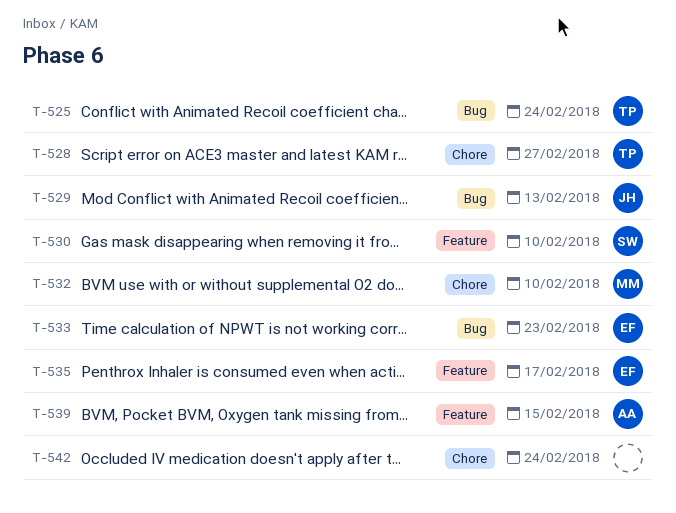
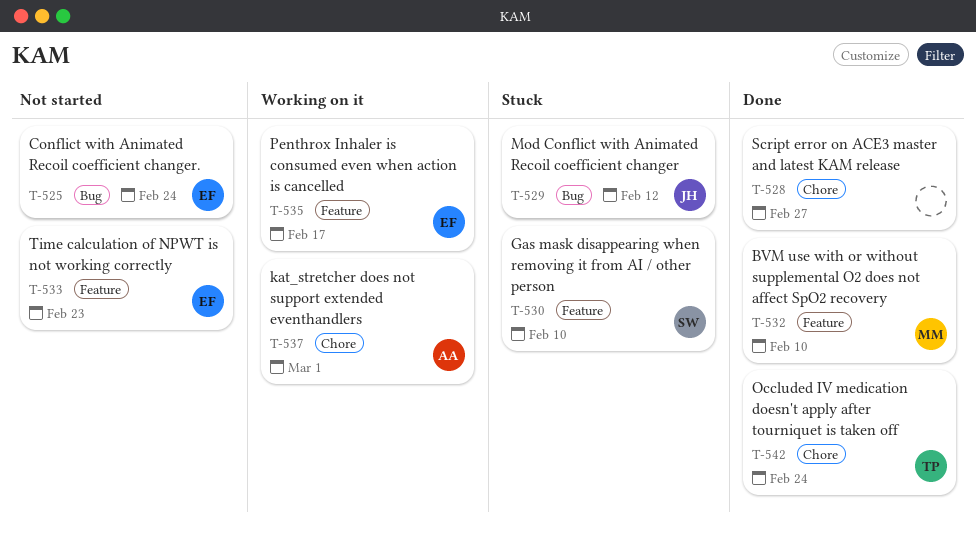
T-525, owner: TP -> EF
T-528, owner: TP -> none
T-529, due: Feb 13 -> Feb 12
T-532, label: Chore -> Feature
T-533, label: Bug -> Feature
T-537: none -> present
T-539: present -> none
T-542, owner: none -> TP

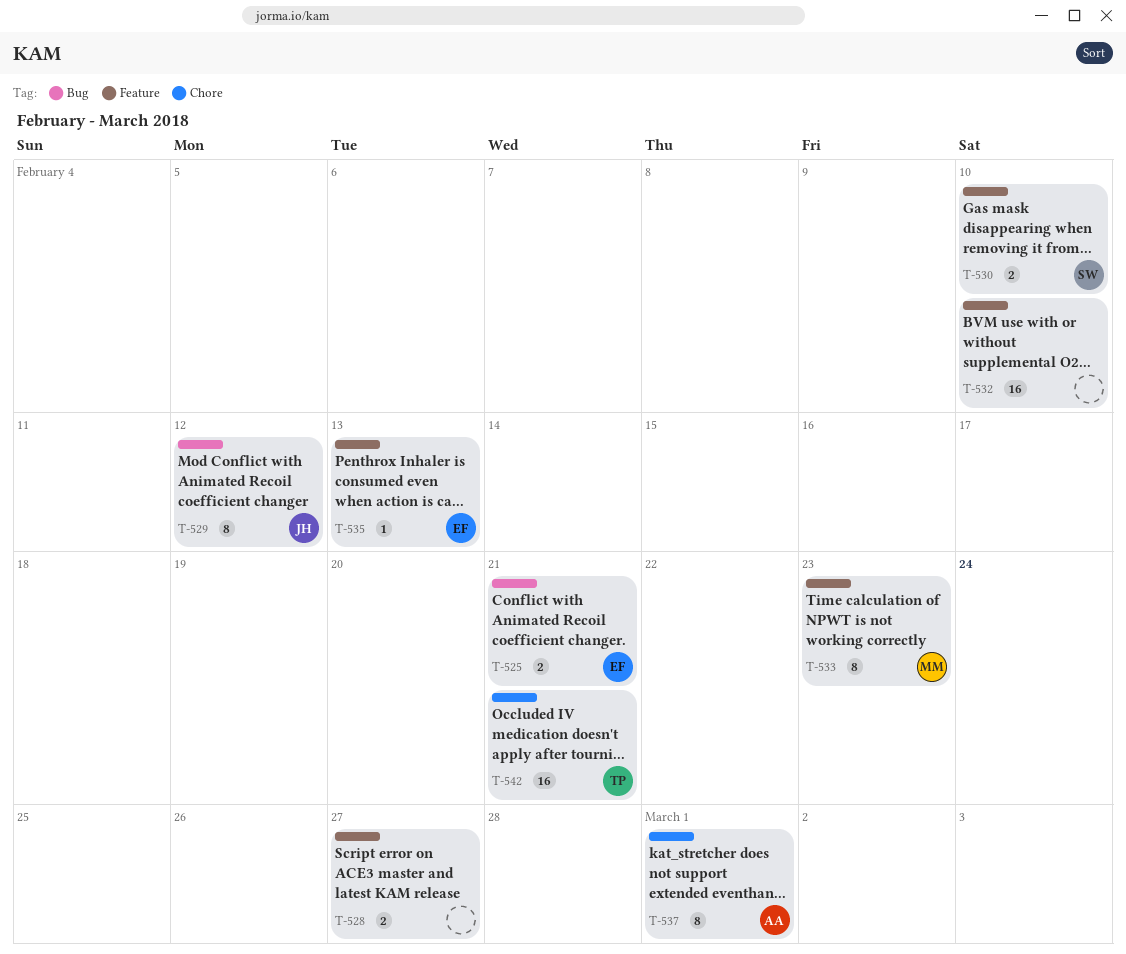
T-525, due: Feb 24 -> Feb 21
T-528, label: Chore -> Feature
T-532, owner: MM -> none
T-533, owner: EF -> MM
T-535, due: Feb 17 -> Feb 13
T-542, due: Feb 24 -> Feb 21

